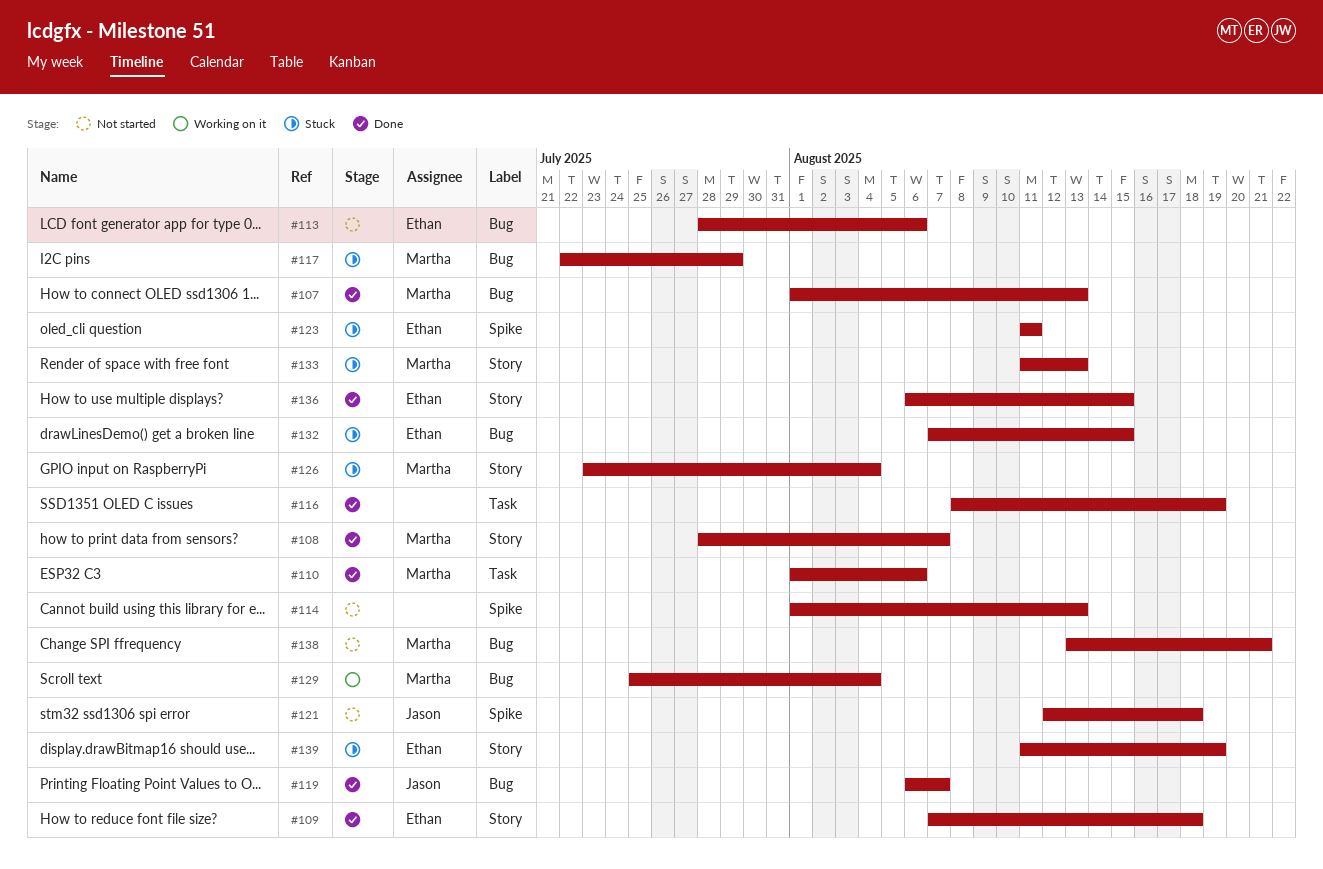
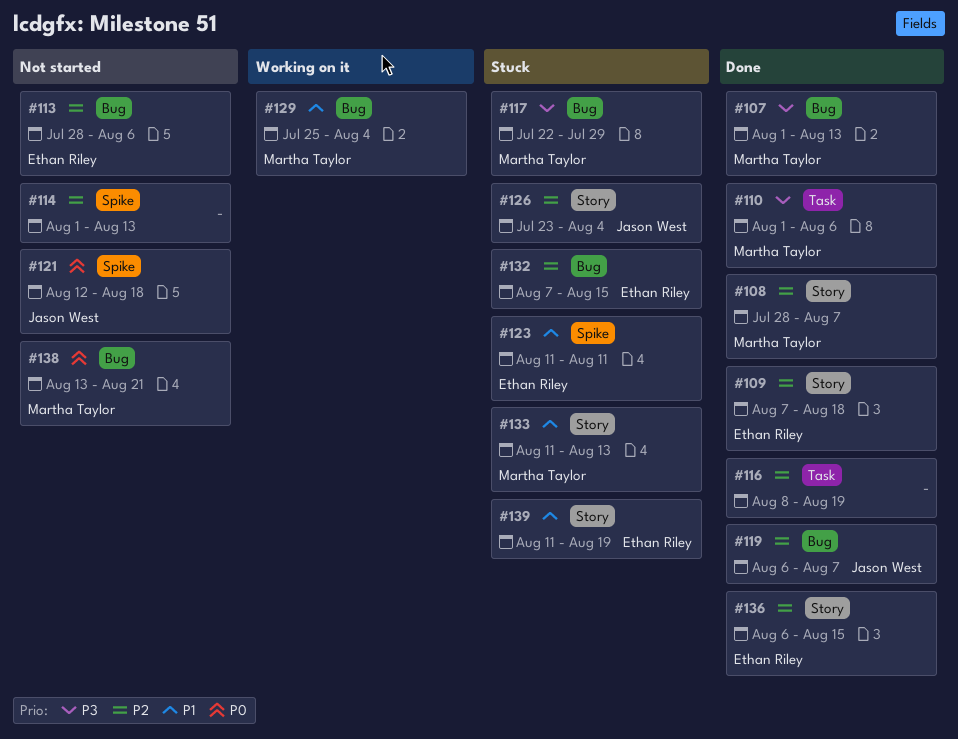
#126, owner: Martha Taylor -> Jason West

